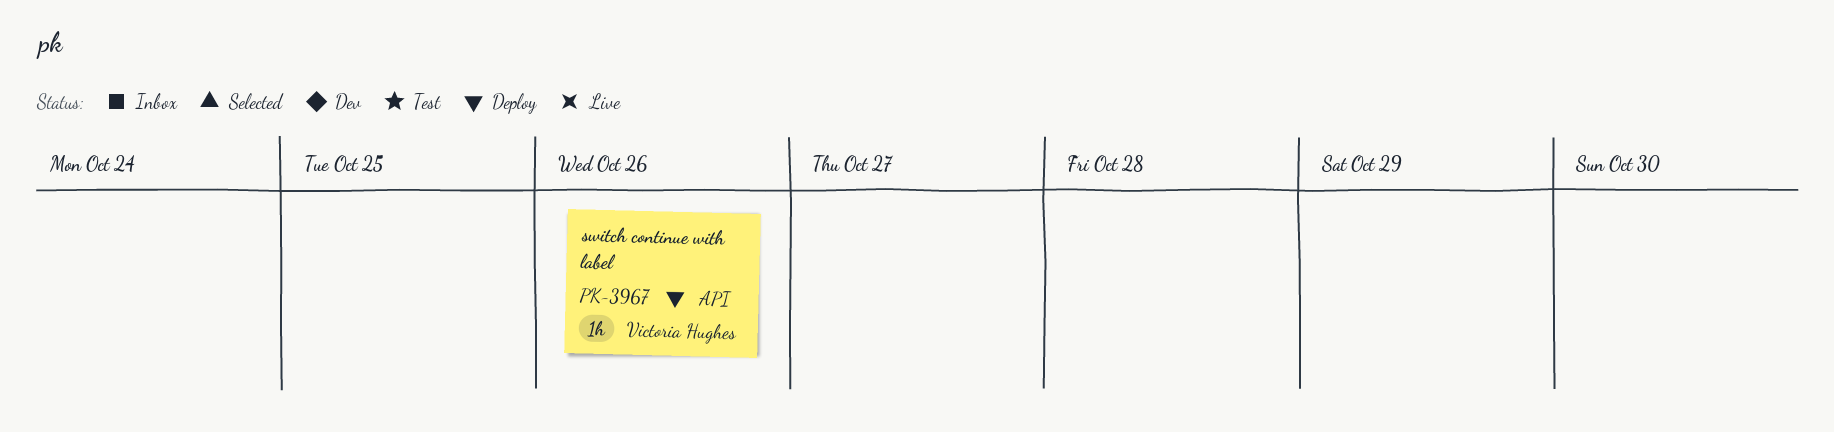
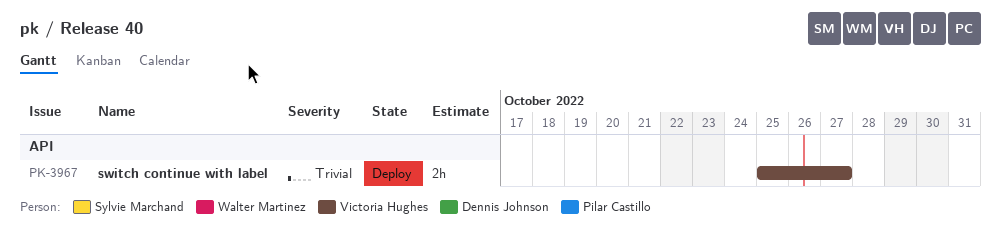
PK-3967, estimate: 1h -> 2h
PK-3967, due: Oct 26 -> Oct 27

